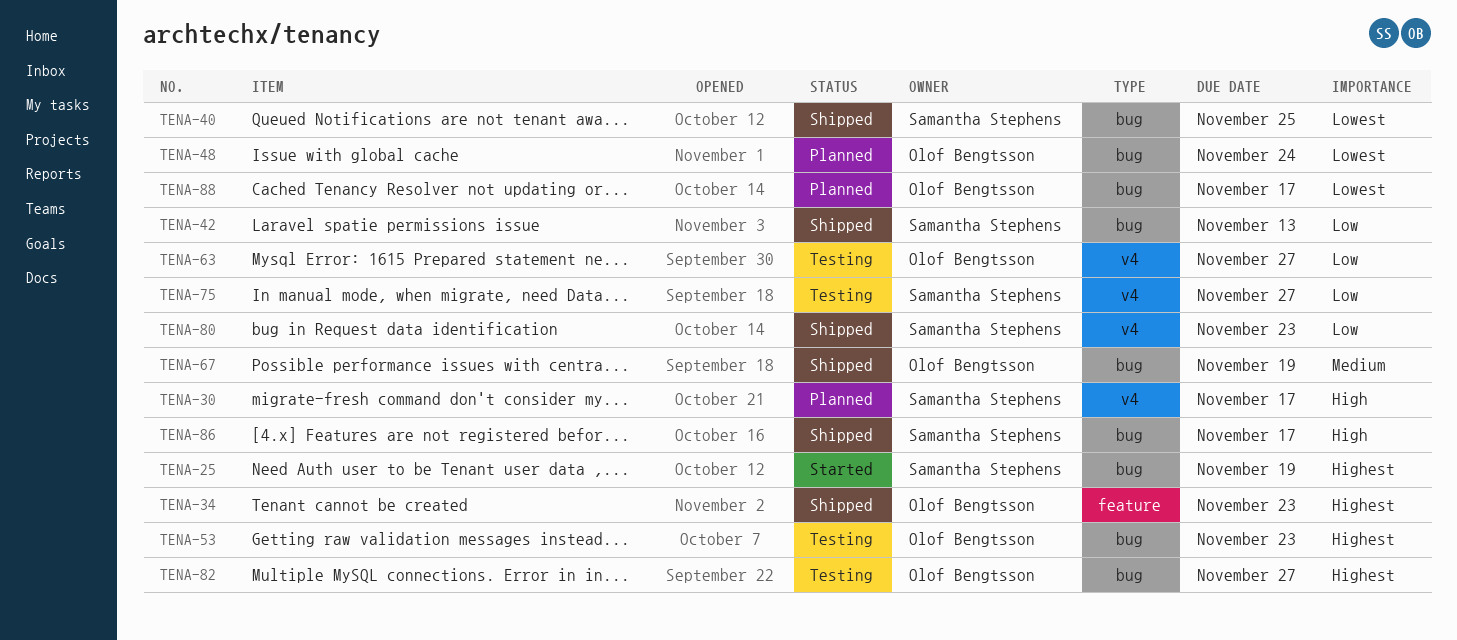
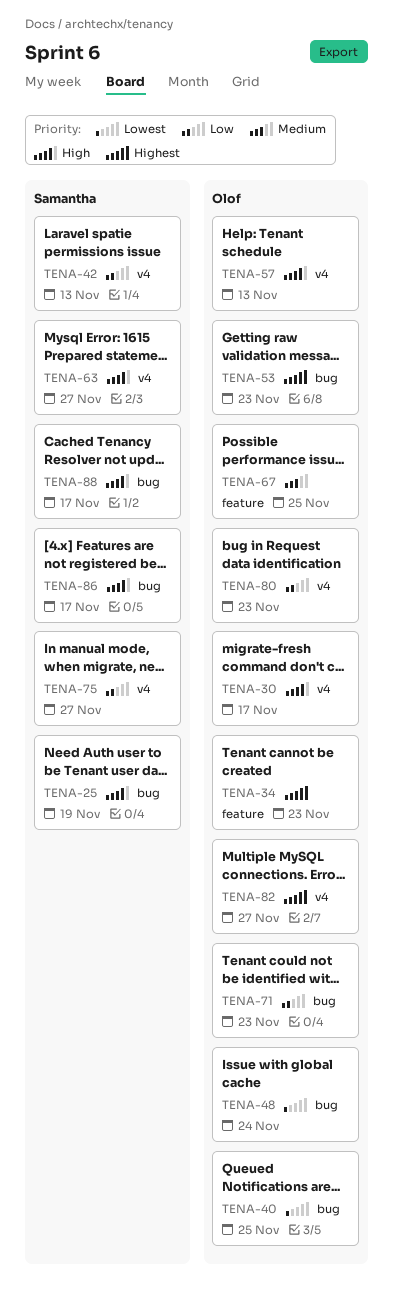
TENA-25, priority: Highest -> High
TENA-30, owner: Samantha Stephens -> Olof Bengtsson
TENA-40, owner: Samantha Stephens -> Olof Bengtsson
TENA-42, label: bug -> v4
TENA-57: none -> present
TENA-63, owner: Olof Bengtsson -> Samantha Stephens
TENA-63, priority: Low -> High
TENA-67, label: bug -> feature
TENA-67, due: Nov 19 -> Nov 25
TENA-71: none -> present
TENA-80, owner: Samantha Stephens -> Olof Bengtsson
TENA-82, label: bug -> v4
TENA-88, owner: Olof Bengtsson -> Samantha Stephens
TENA-88, priority: Lowest -> High

